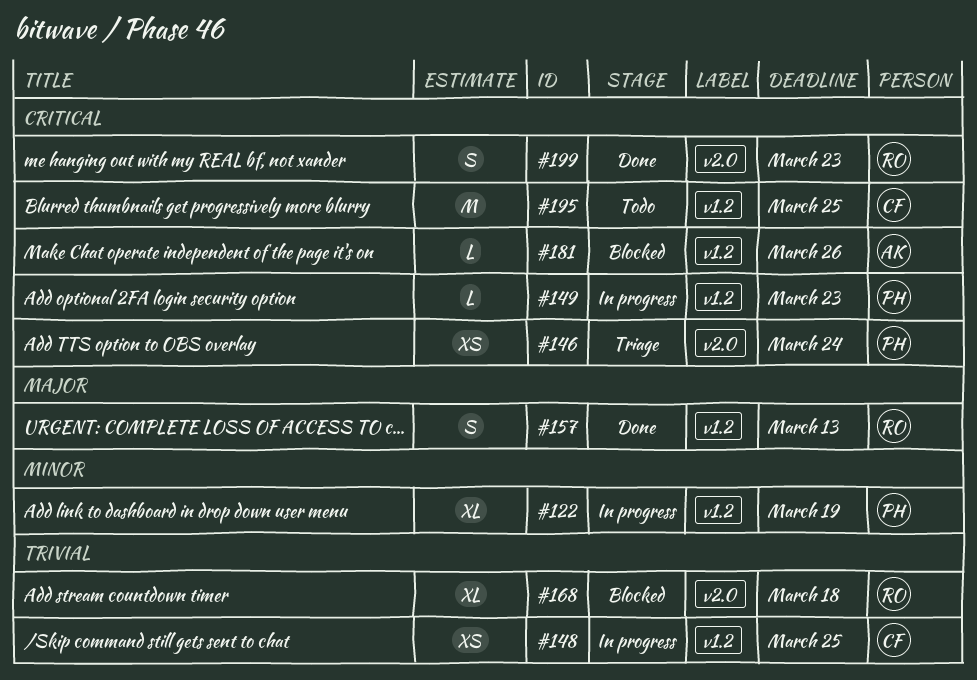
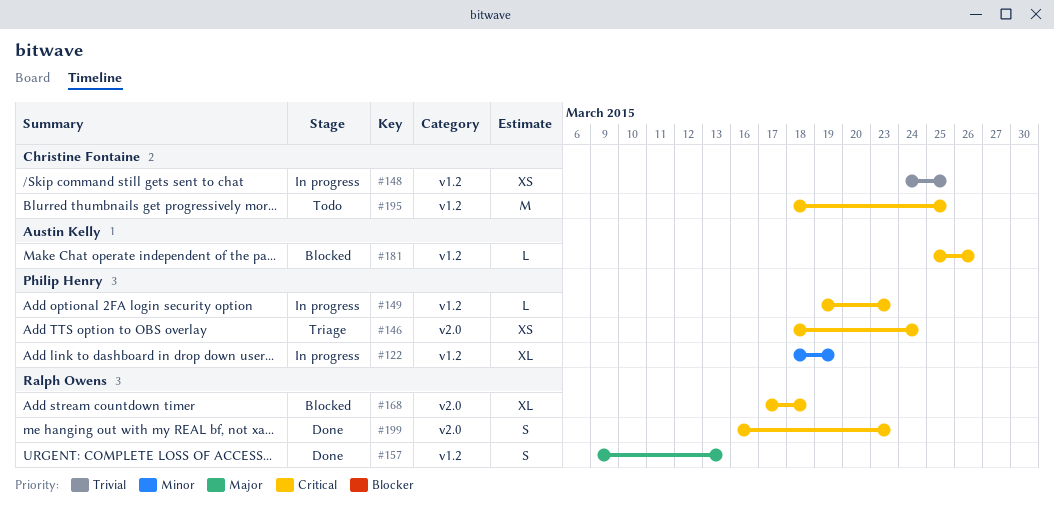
#168, priority: Trivial -> Critical

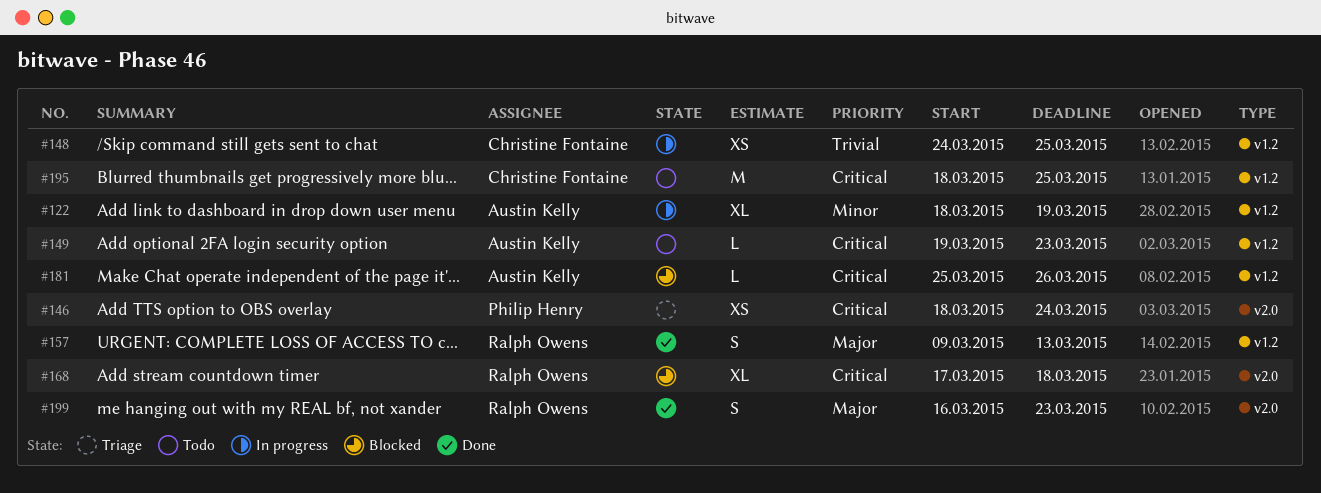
#122, owner: Philip Henry -> Austin Kelly
#149, status: In progress -> Todo
#149, owner: Philip Henry -> Austin Kelly
#199, priority: Critical -> Major

